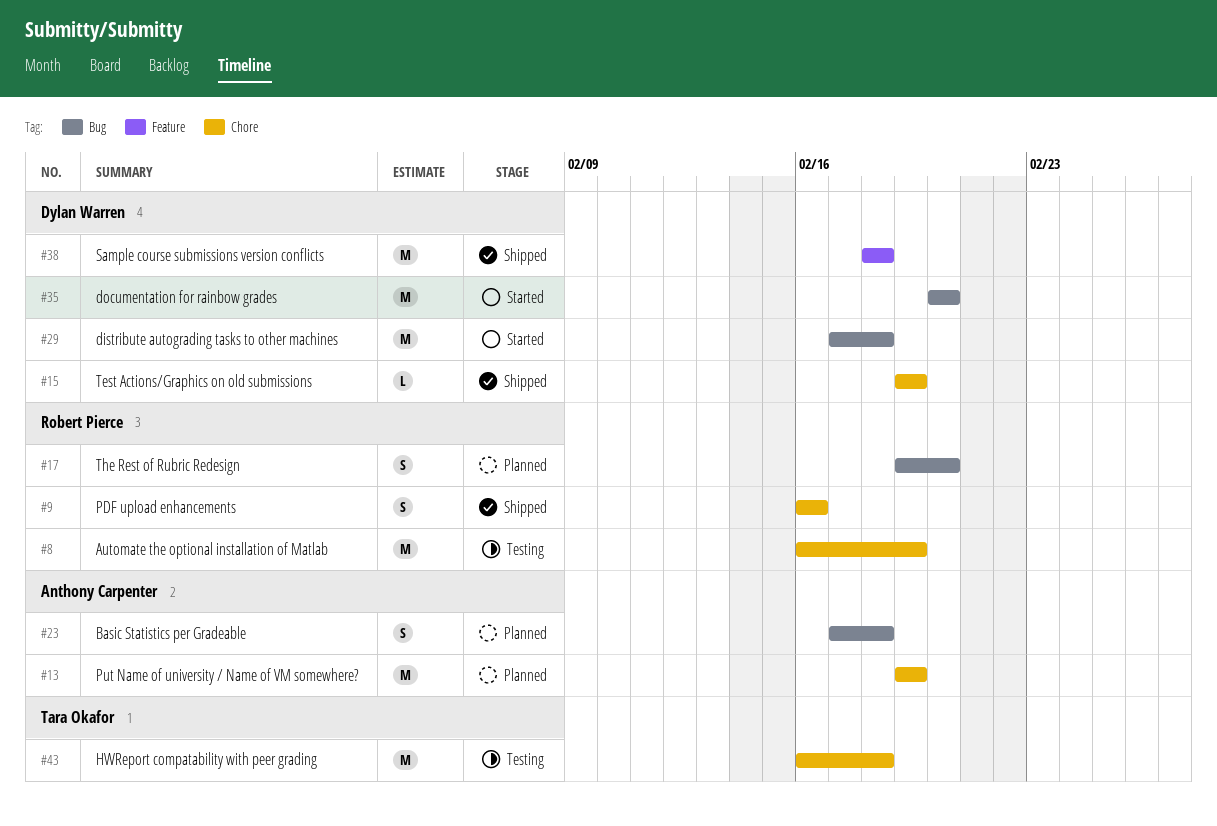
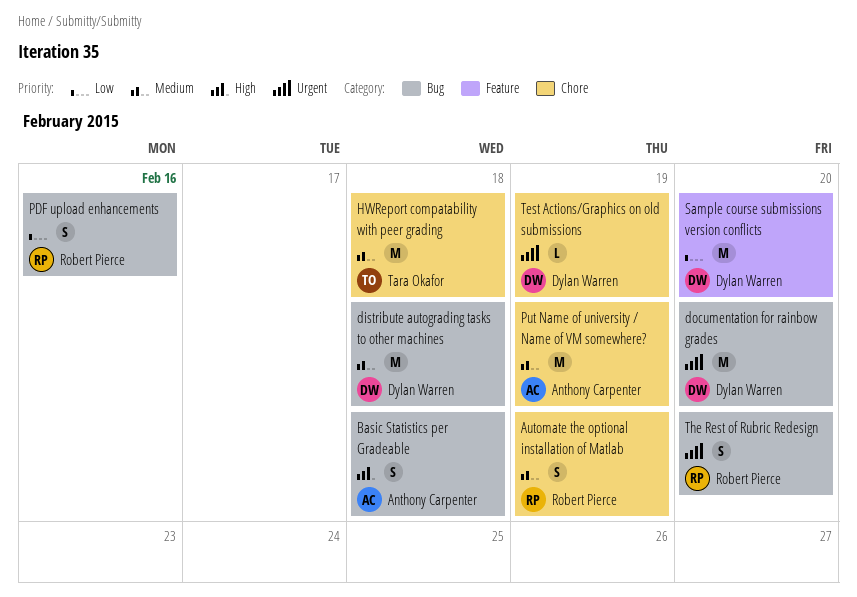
Automate the optional installation of Matlab, estimate: M -> S
PDF upload enhancements, label: Chore -> Bug
Sample course submissions version conflicts, due: Feb 18 -> Feb 20

